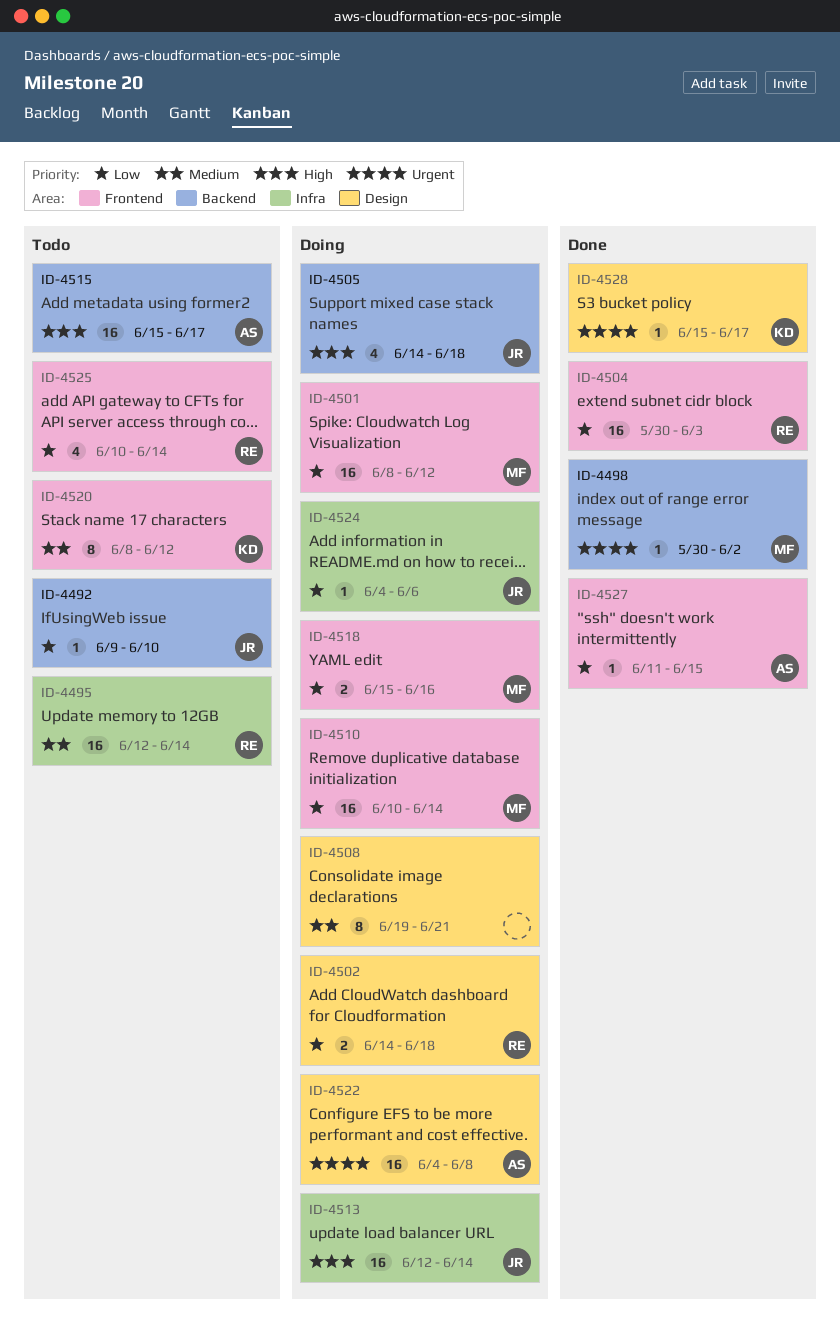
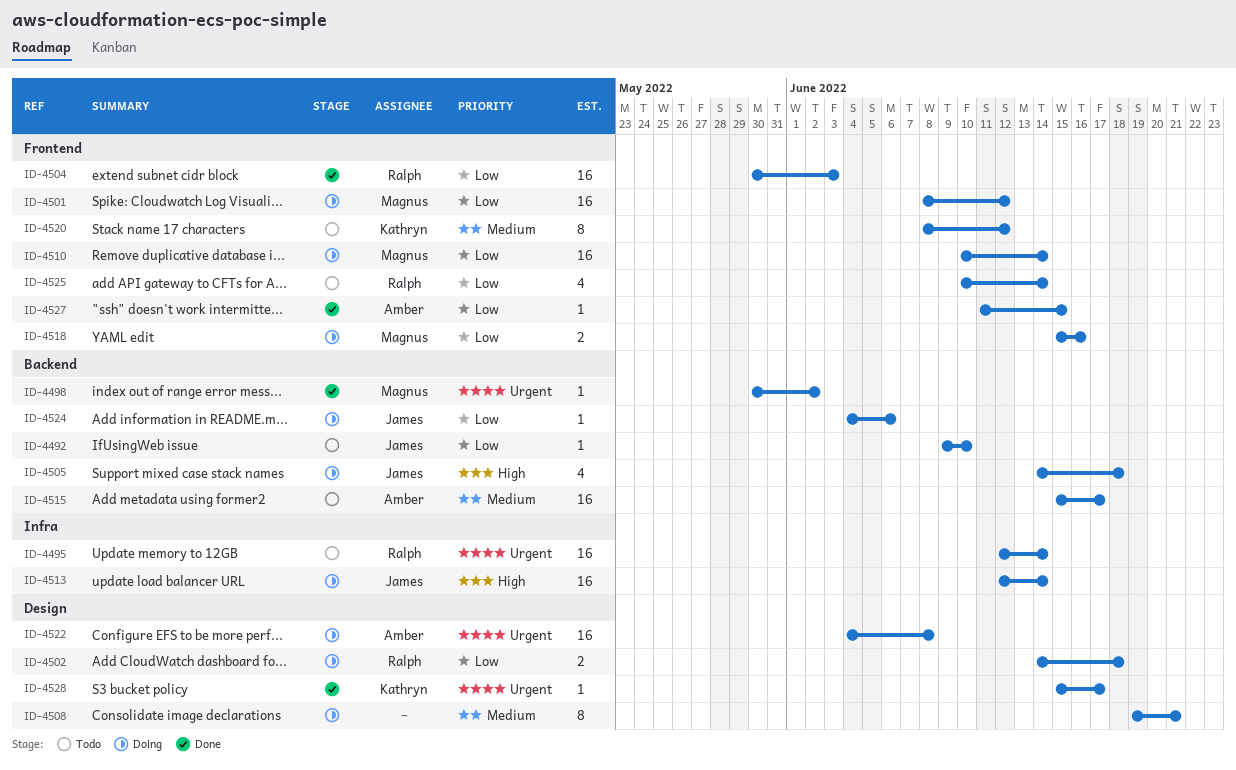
ID-4495, priority: Medium -> Urgent
ID-4515, priority: High -> Medium
ID-4524, label: Infra -> Backend

